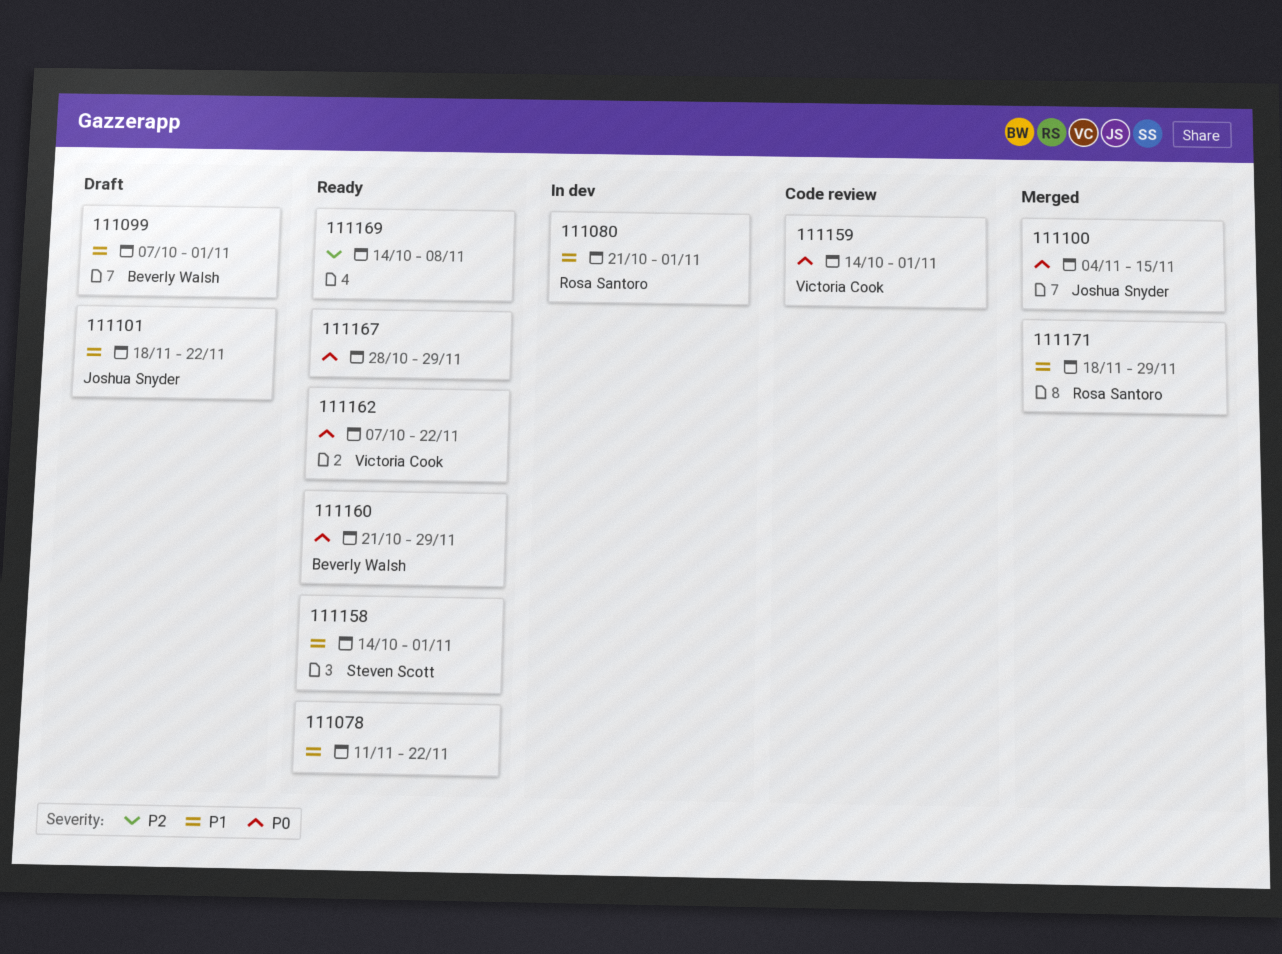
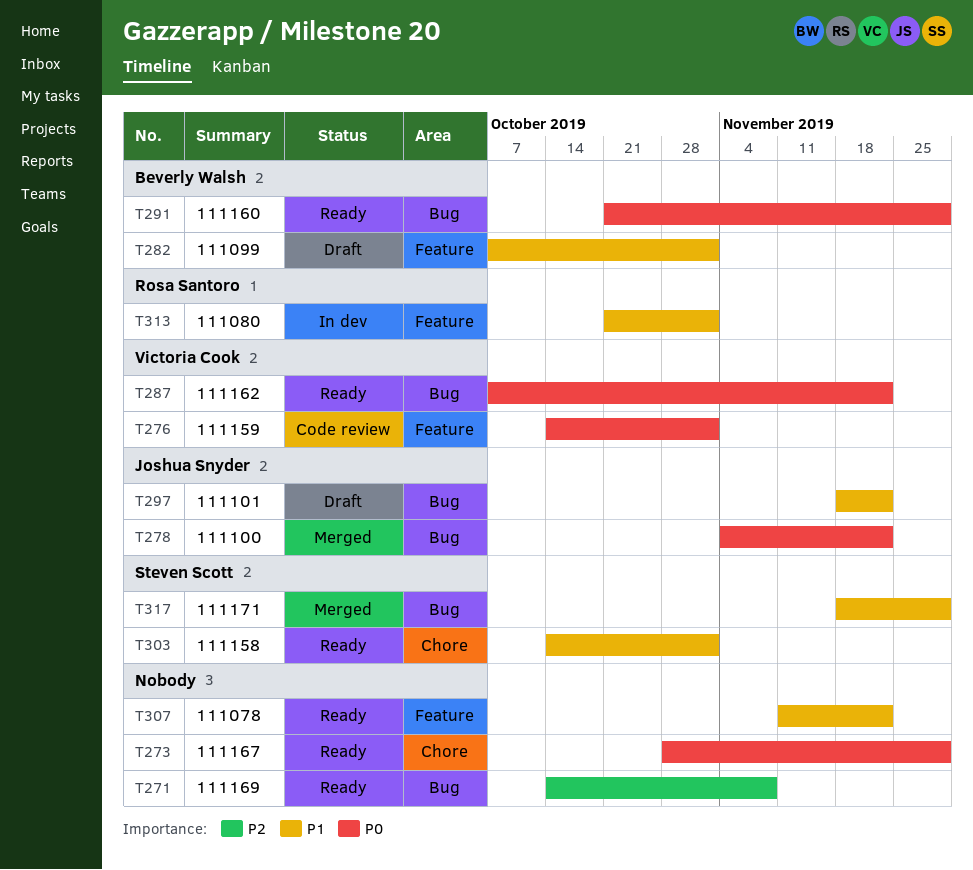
111100, due: Nov 15 -> Nov 22
111171, owner: Rosa Santoro -> Steven Scott

